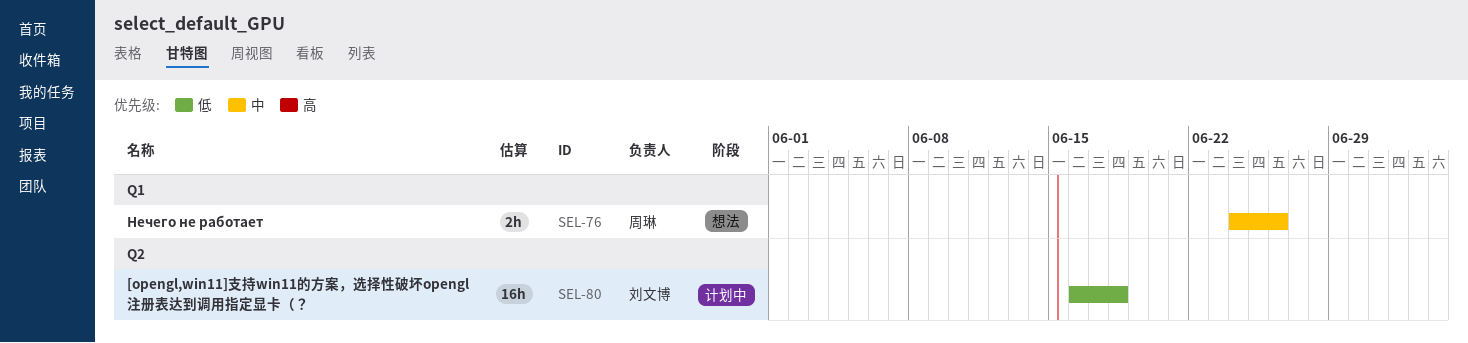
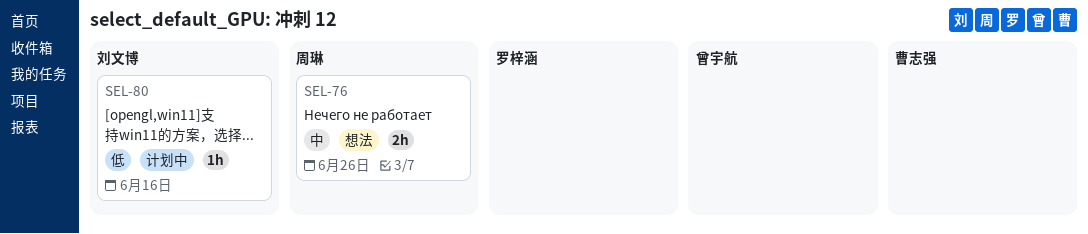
SEL-80, estimate: 16h -> 1h
SEL-80, due: Jun 18 -> Jun 16

